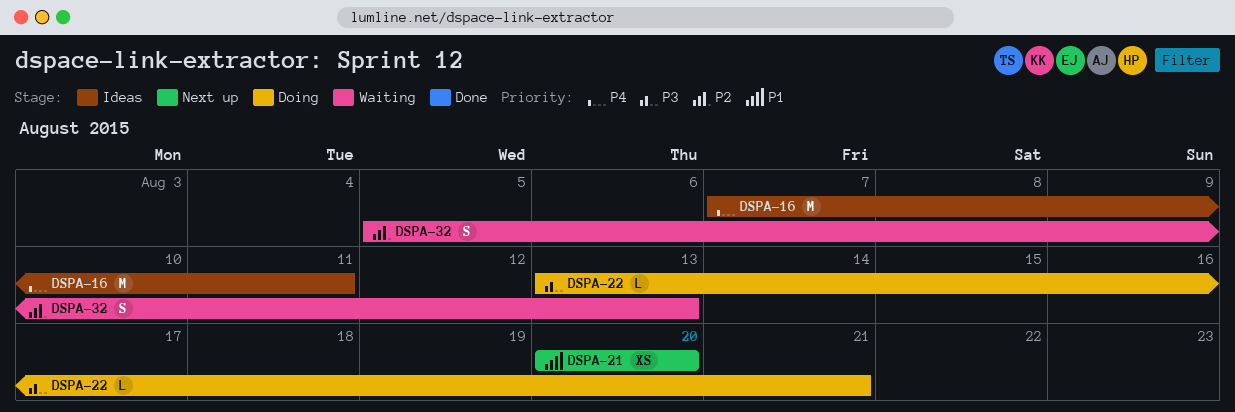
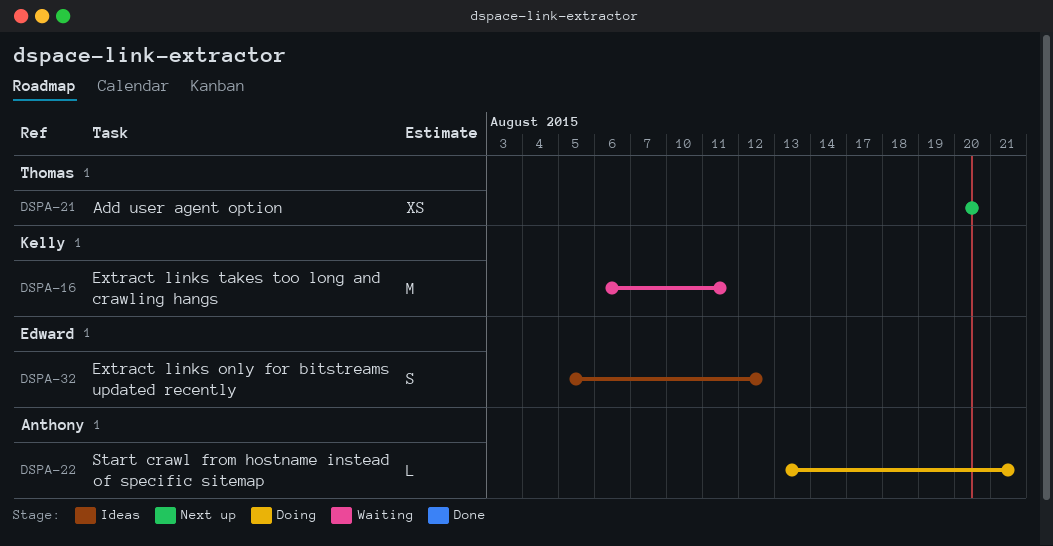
DSPA-16, status: Ideas -> Waiting
DSPA-16, start: Aug 7 -> Aug 6
DSPA-32, status: Waiting -> Ideas
DSPA-32, due: Aug 13 -> Aug 12

